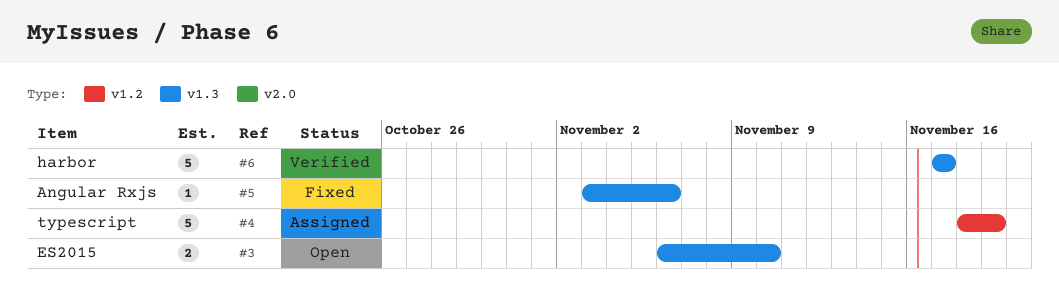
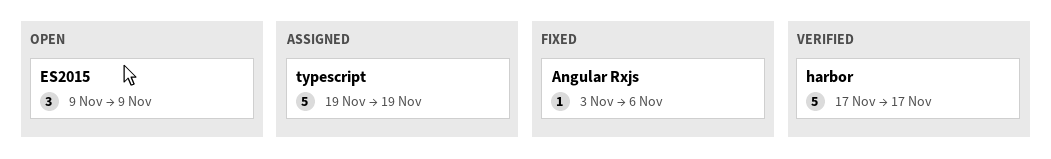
ES2015, estimate: 2 -> 3
ES2015, start: Nov 6 -> Nov 9
ES2015, due: Nov 10 -> Nov 9
typescript, start: Nov 18 -> Nov 19

